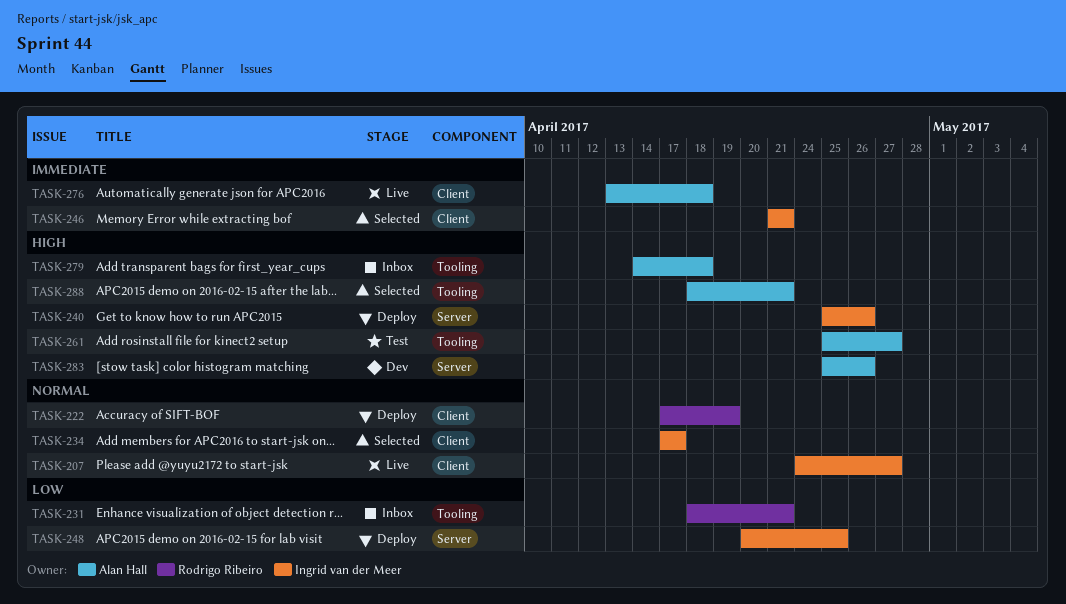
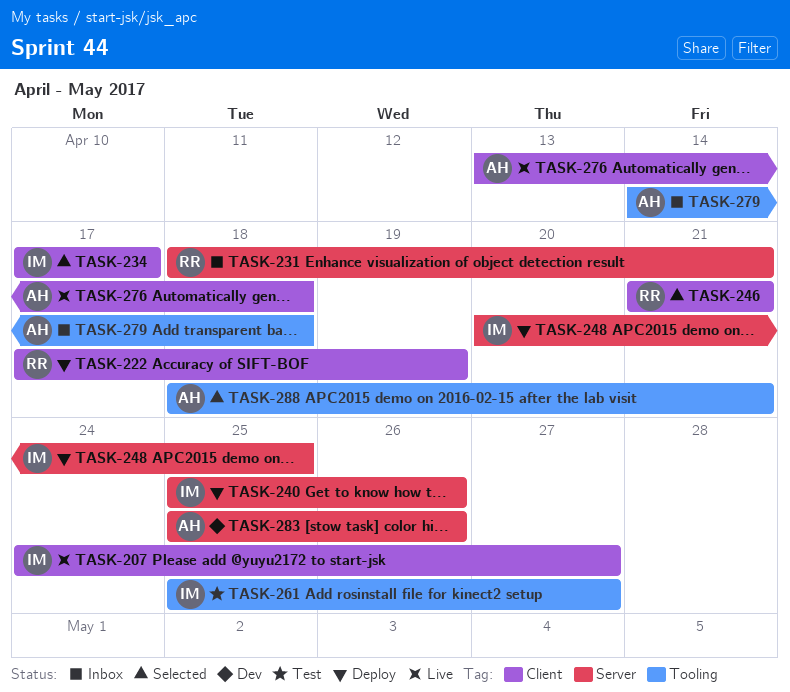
TASK-231, label: Tooling -> Server
TASK-246, owner: Ingrid van der Meer -> Rodrigo Ribeiro
TASK-261, owner: Alan Hall -> Ingrid van der Meer

